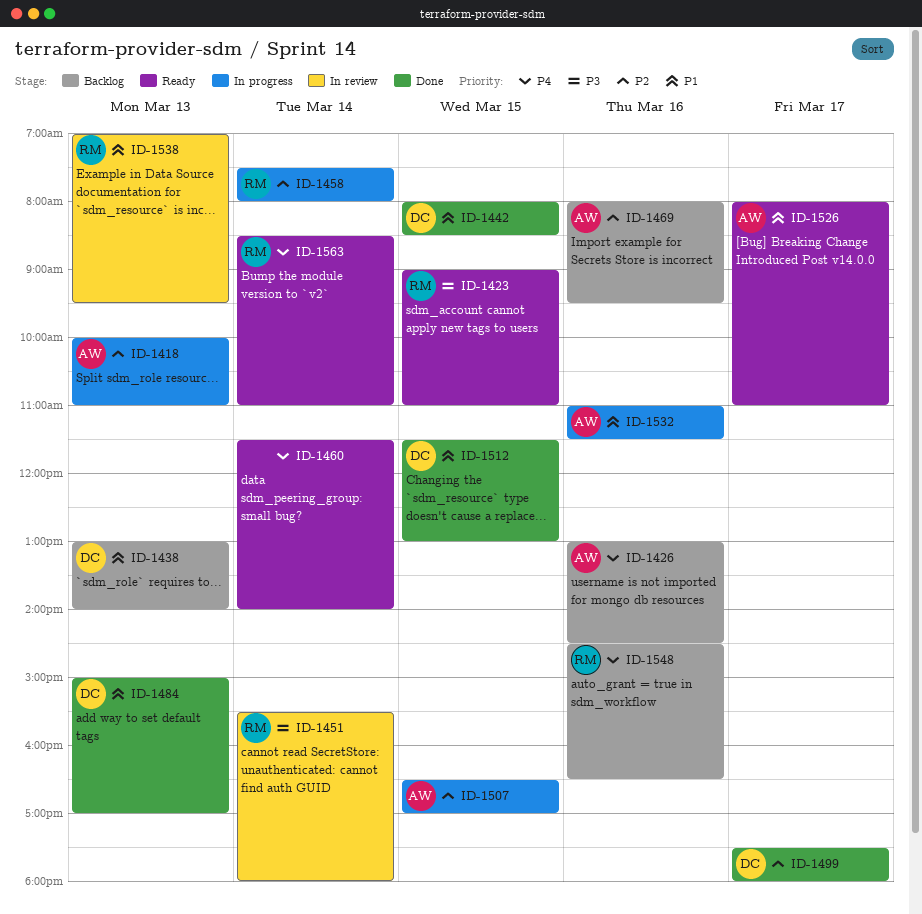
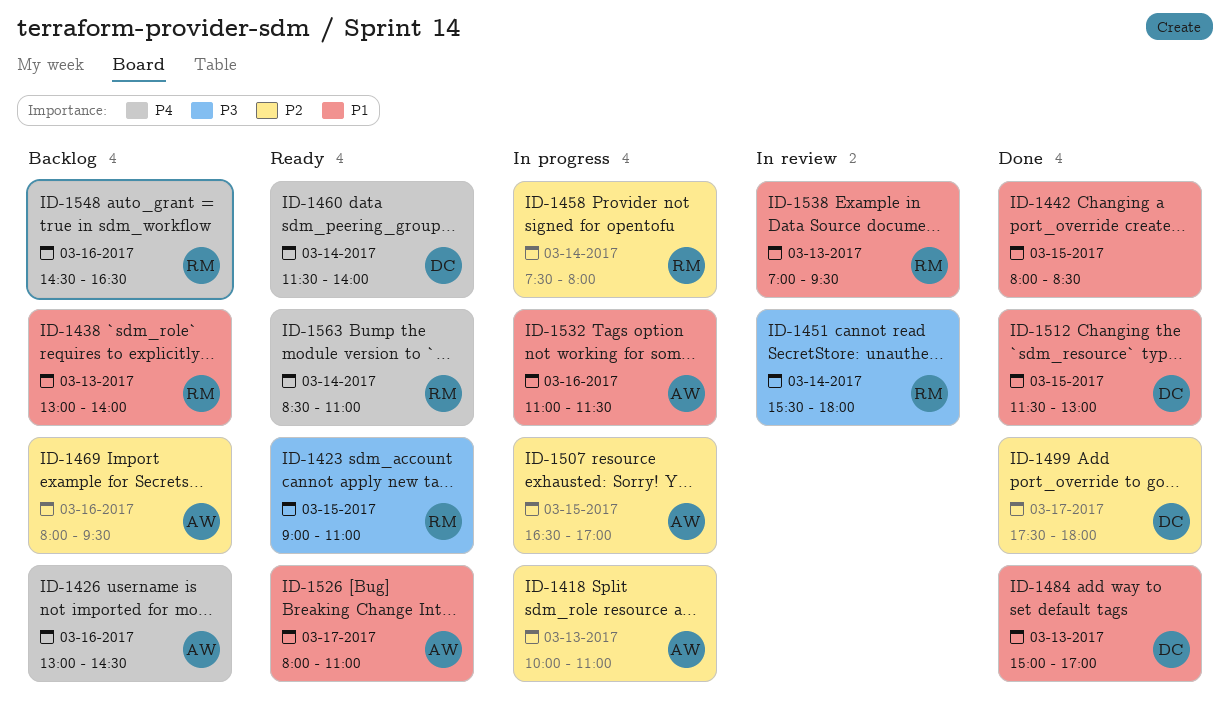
ID-1438, owner: DC -> RM
ID-1442, owner: DC -> none
ID-1460, owner: none -> DC

